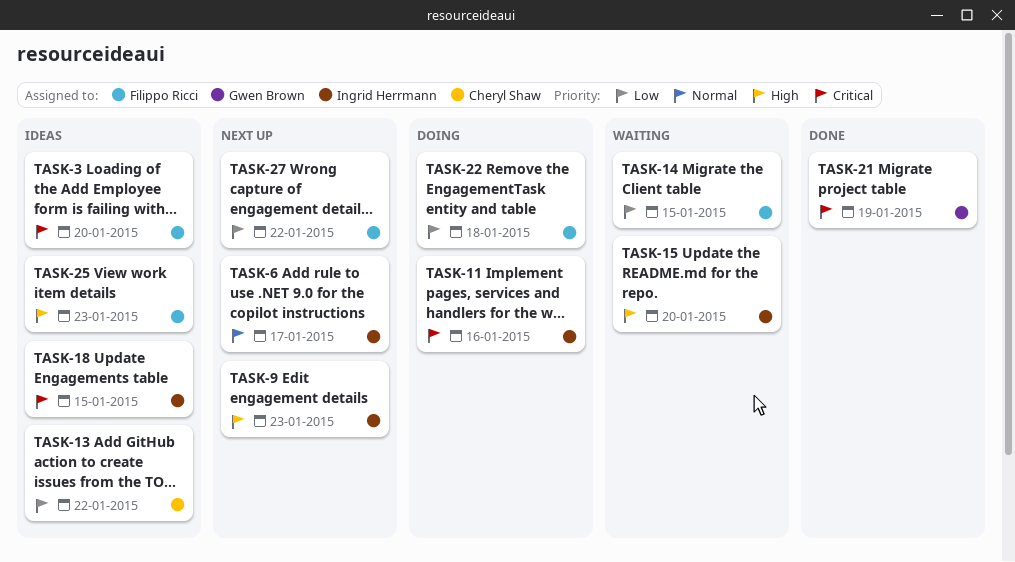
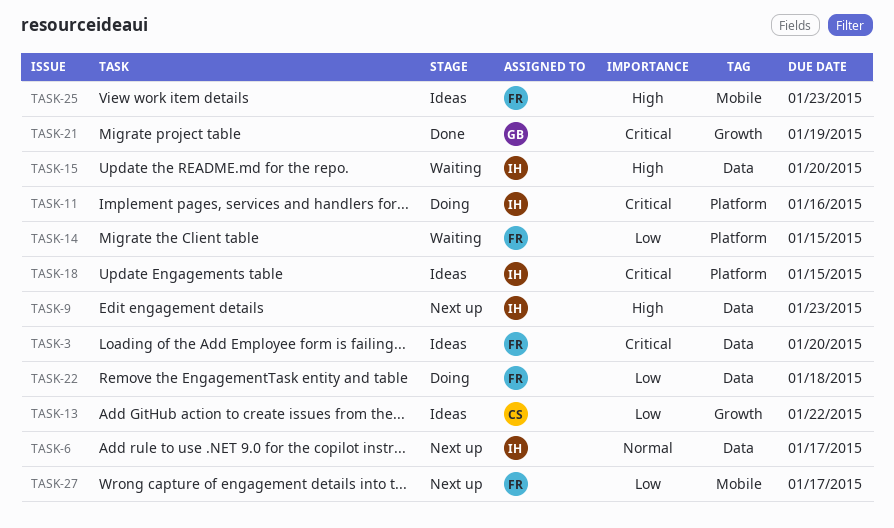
TASK-27, due: Jan 22 -> Jan 17

